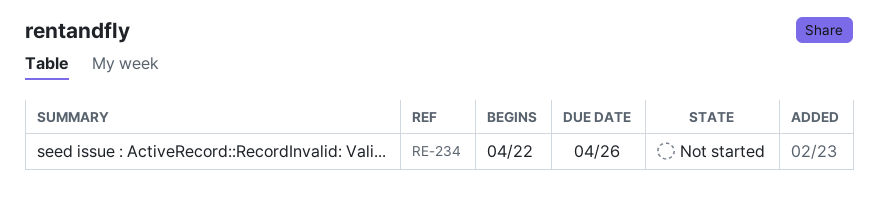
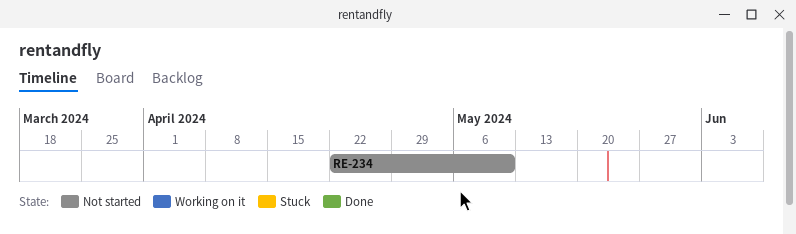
RE-234, due: Apr 26 -> May 10

